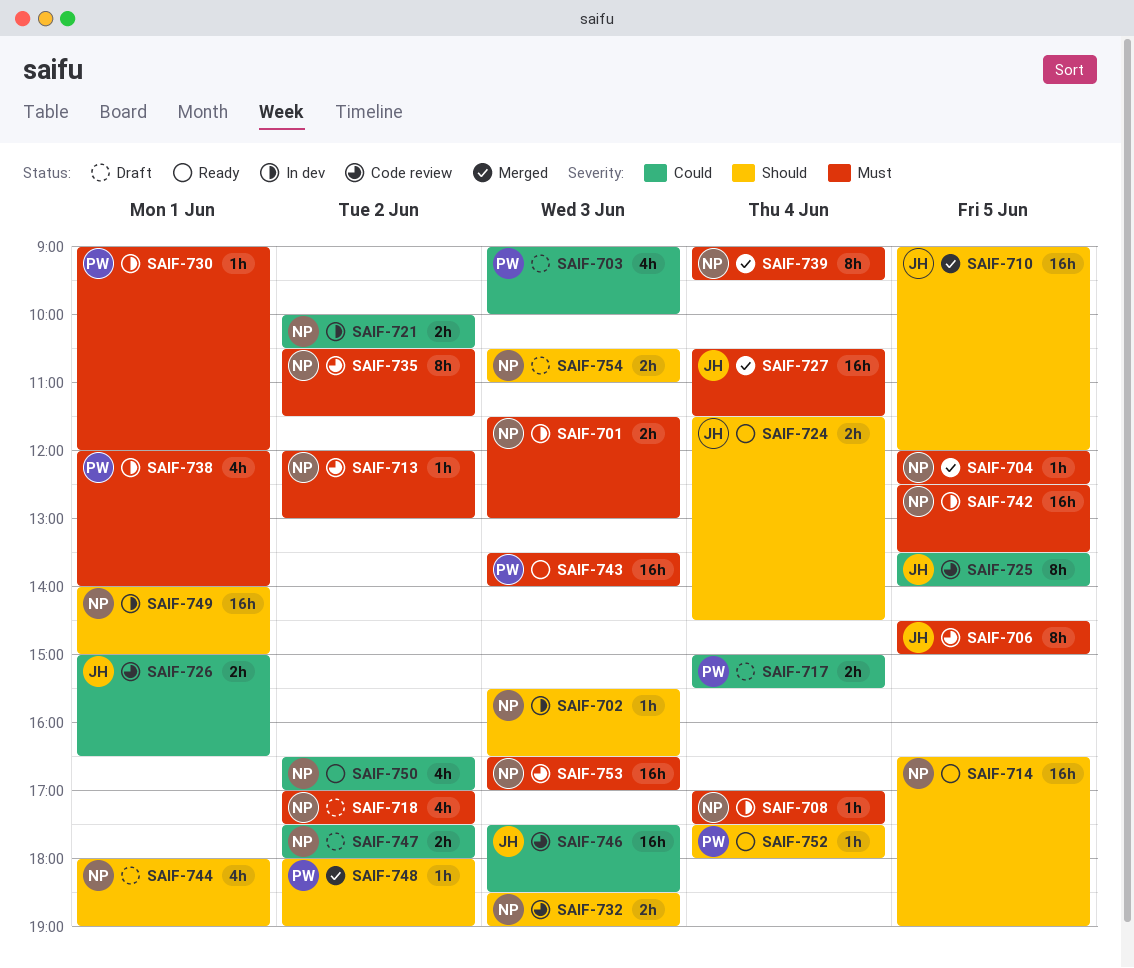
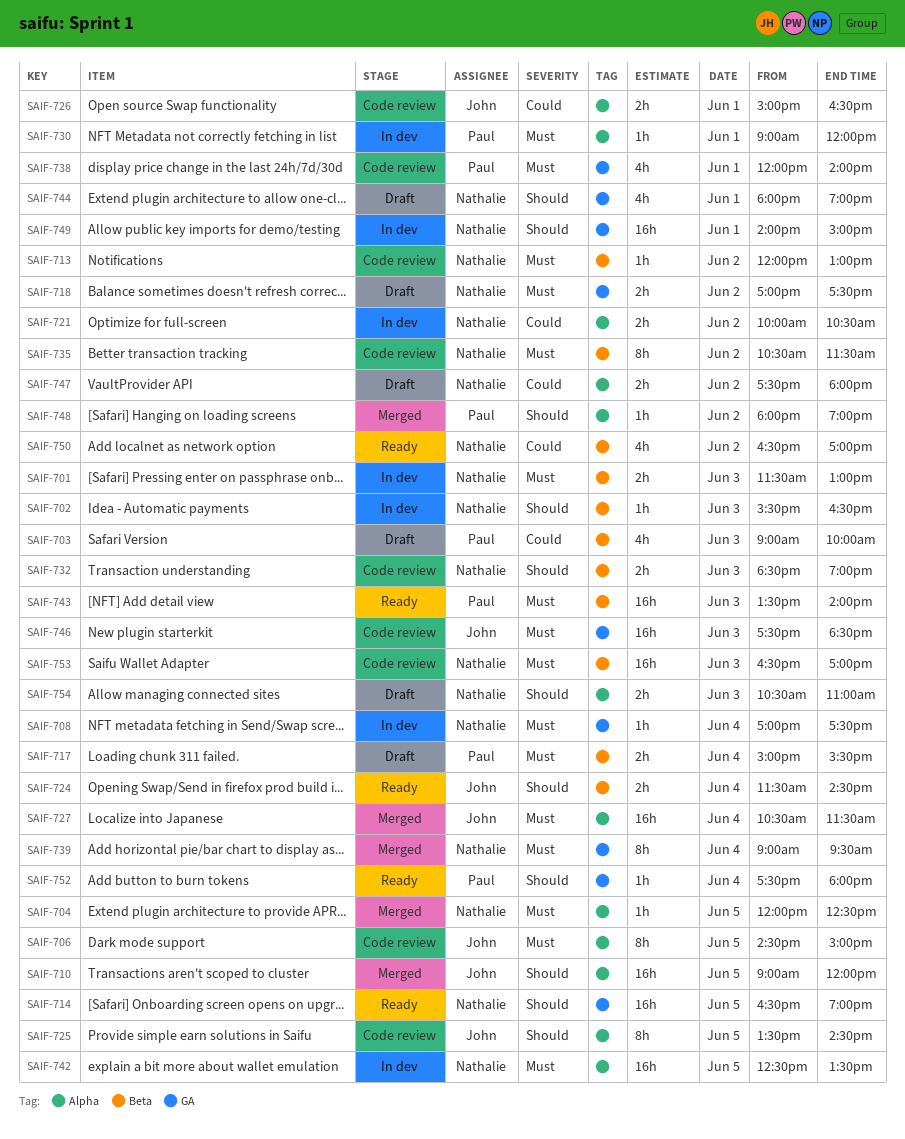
SAIF-717, priority: Could -> Must
SAIF-718, estimate: 4h -> 2h
SAIF-725, priority: Could -> Should
SAIF-725, ends: 14:00 -> 14:30
SAIF-738, status: In dev -> Code review
SAIF-746, priority: Could -> Must

